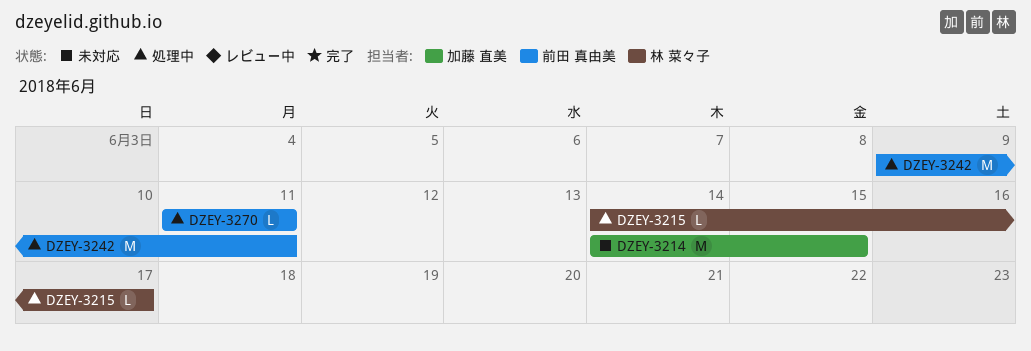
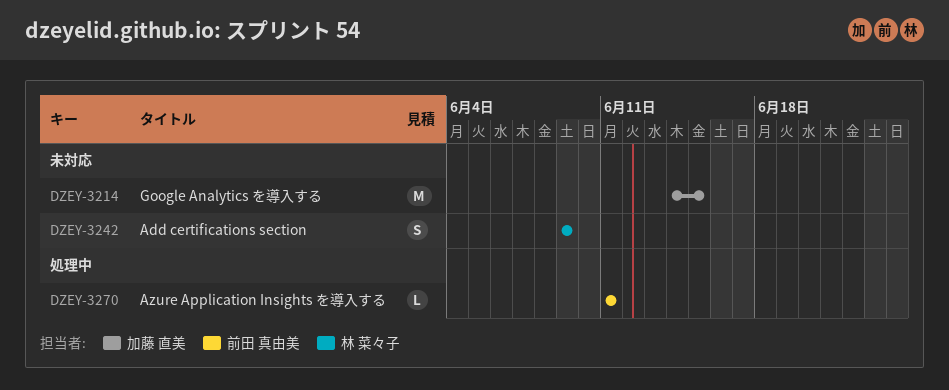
DZEY-3215: present -> none
DZEY-3242, status: 処理中 -> 未対応
DZEY-3242, owner: 前田 真由美 -> 林 菜々子
DZEY-3242, estimate: M -> S
DZEY-3242, due: Jun 11 -> Jun 9

